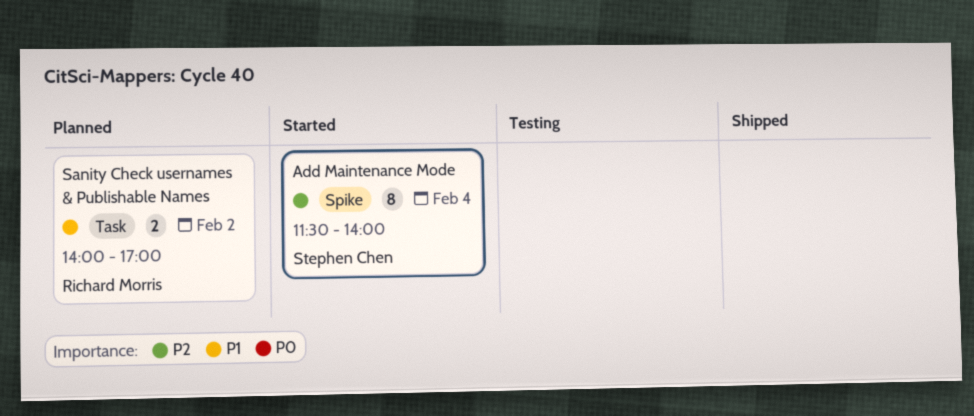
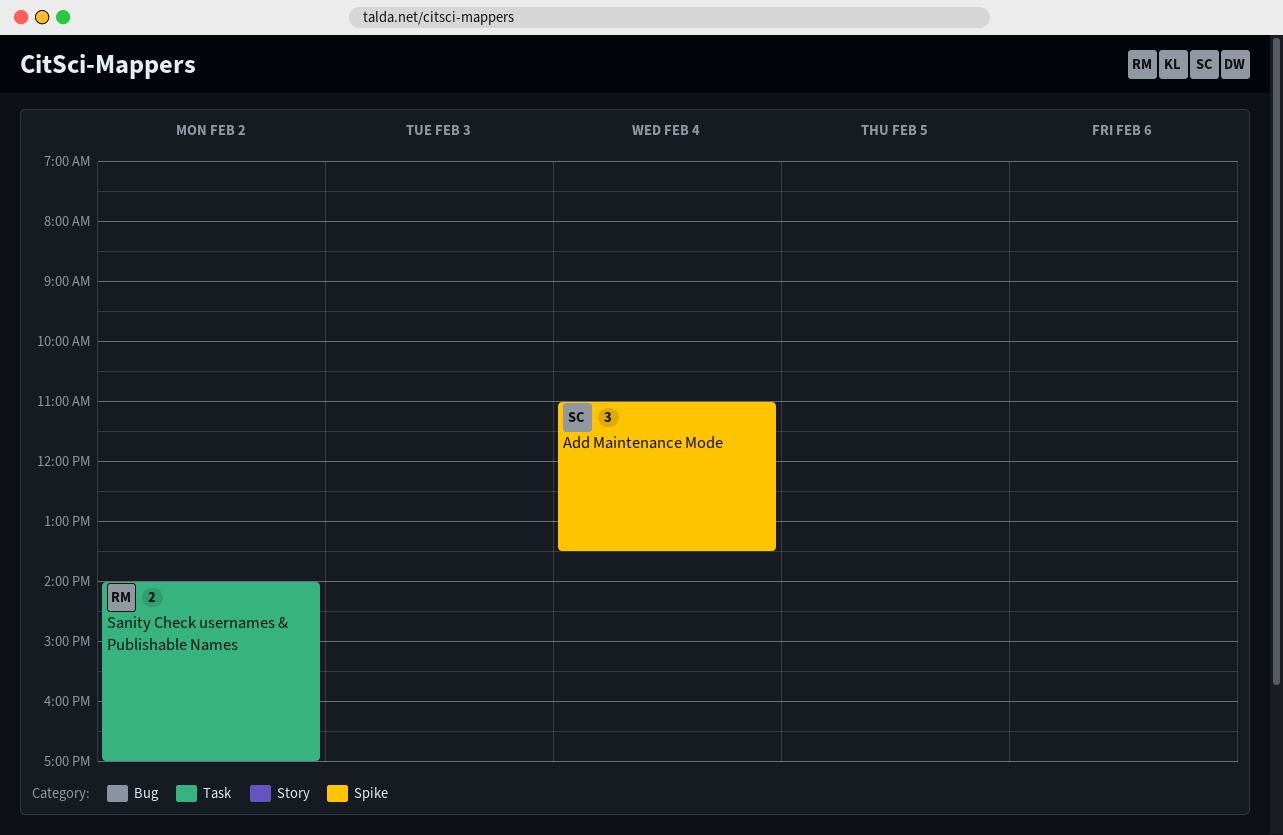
Add Maintenance Mode, estimate: 8 -> 3
Add Maintenance Mode, begins: 11:30 -> 11:00
Add Maintenance Mode, ends: 14:00 -> 13:30

